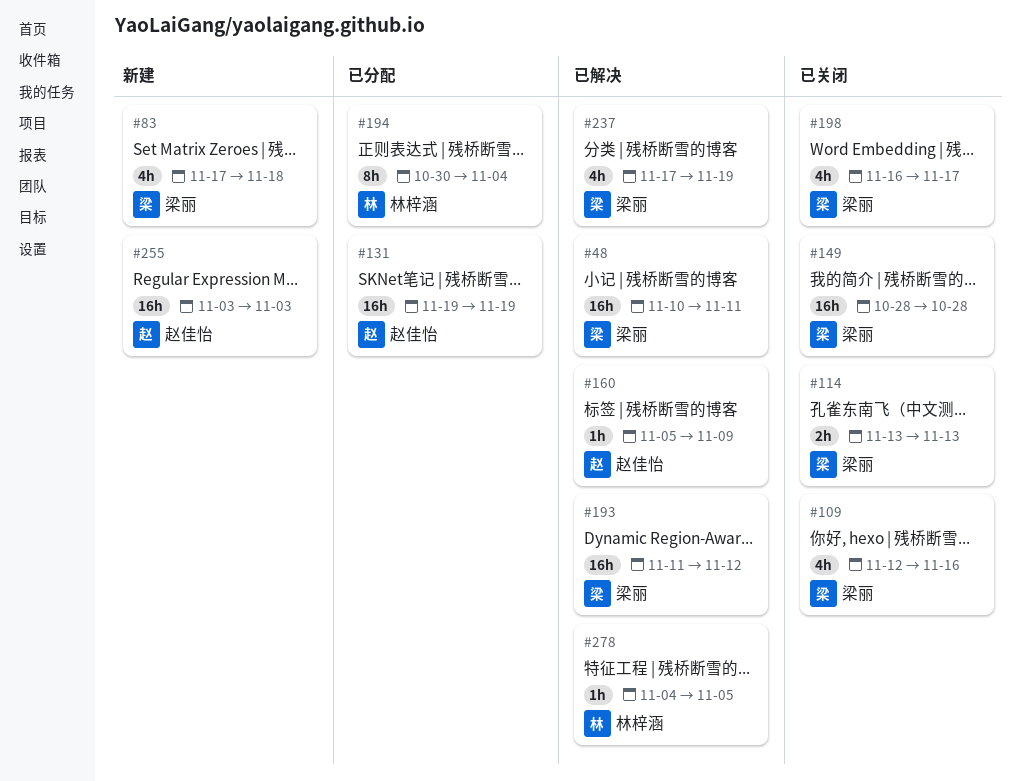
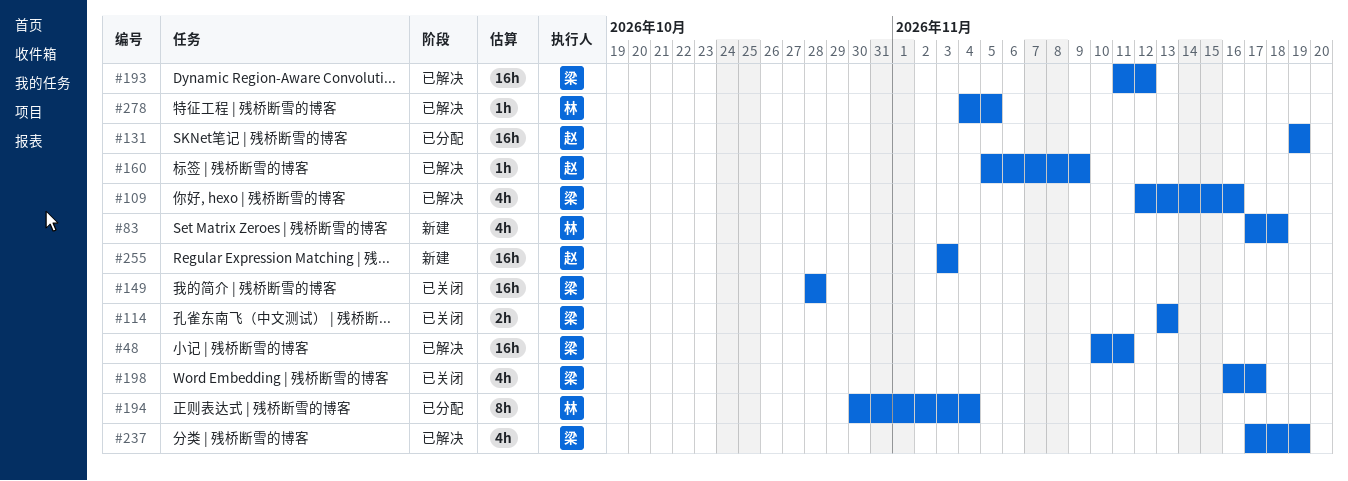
#83, owner: 梁丽 -> 林梓涵
#109, status: 已关闭 -> 已解决

